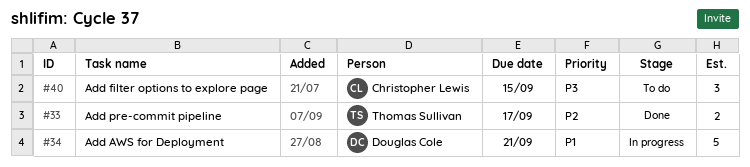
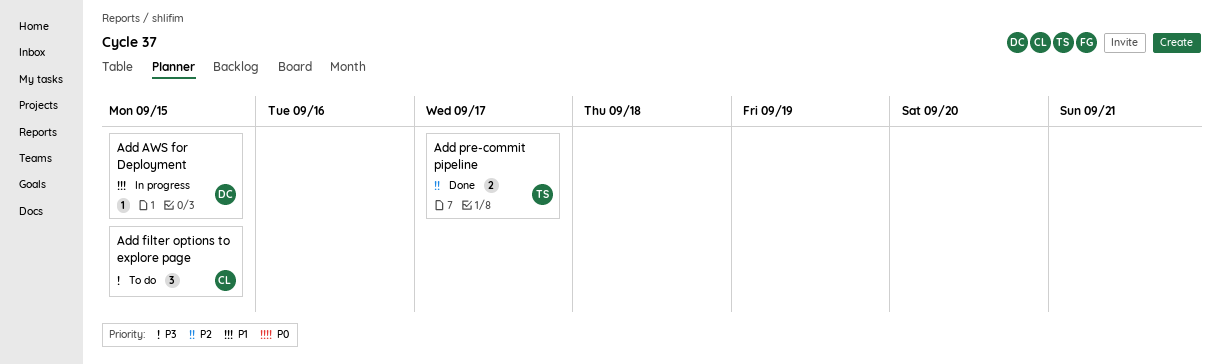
Add AWS for Deployment, estimate: 5 -> 1
Add AWS for Deployment, due: Sep 21 -> Sep 15

